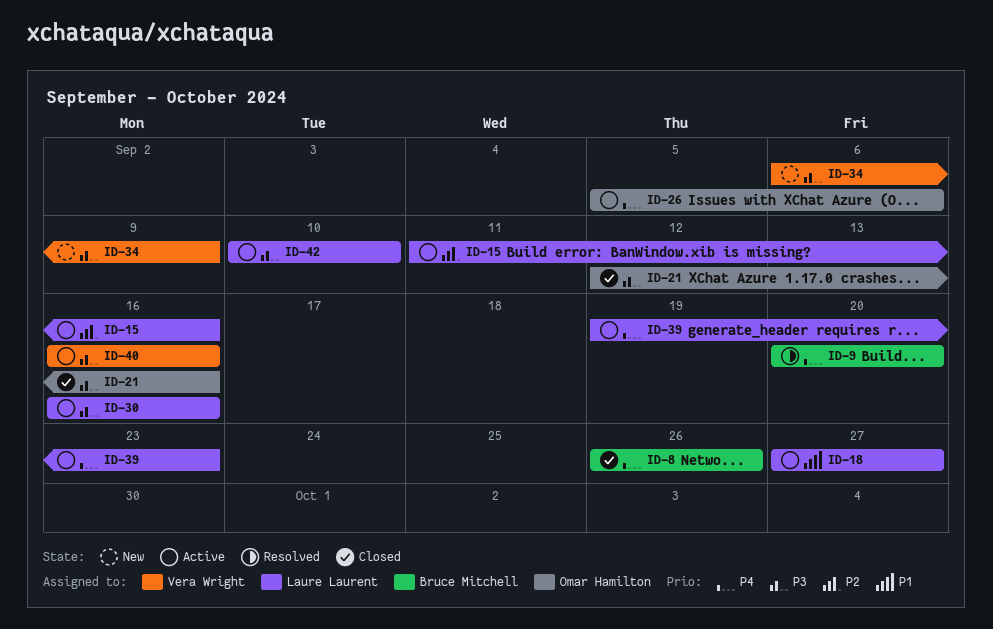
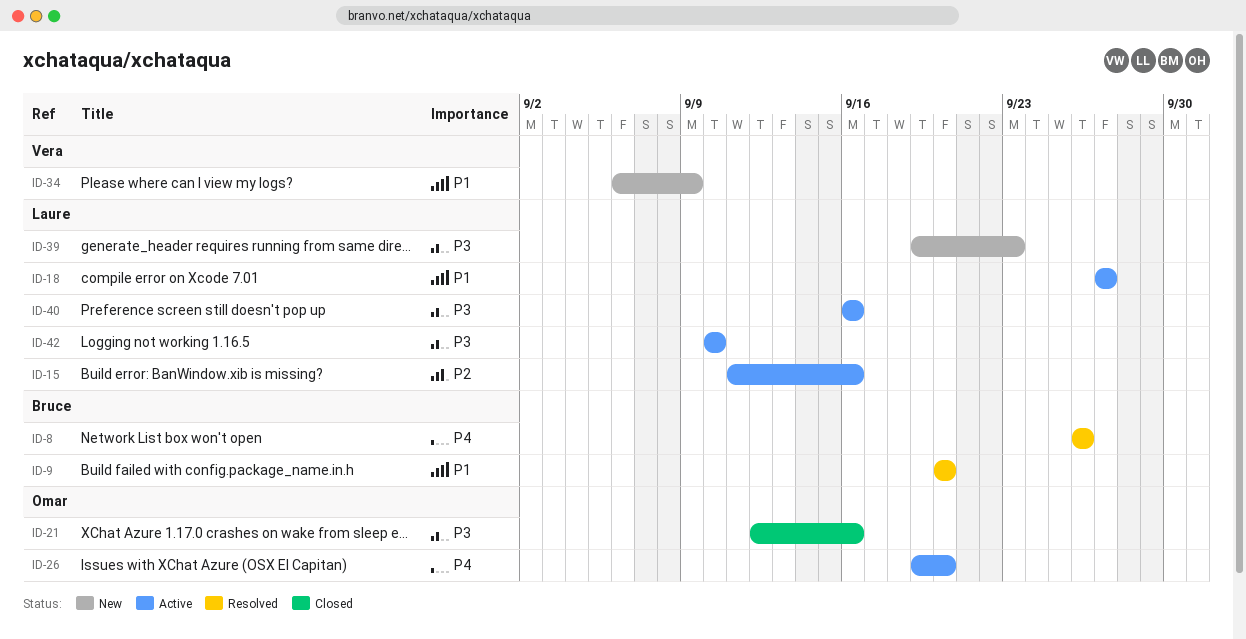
ID-8, status: Closed -> Resolved
ID-9, priority: P4 -> P1
ID-26, start: Sep 5 -> Sep 19
ID-26, due: Sep 6 -> Sep 20
ID-30: present -> none
ID-34, priority: P3 -> P1
ID-39, status: Active -> New
ID-39, priority: P4 -> P3
ID-40, owner: Vera Wright -> Laure Laurent

